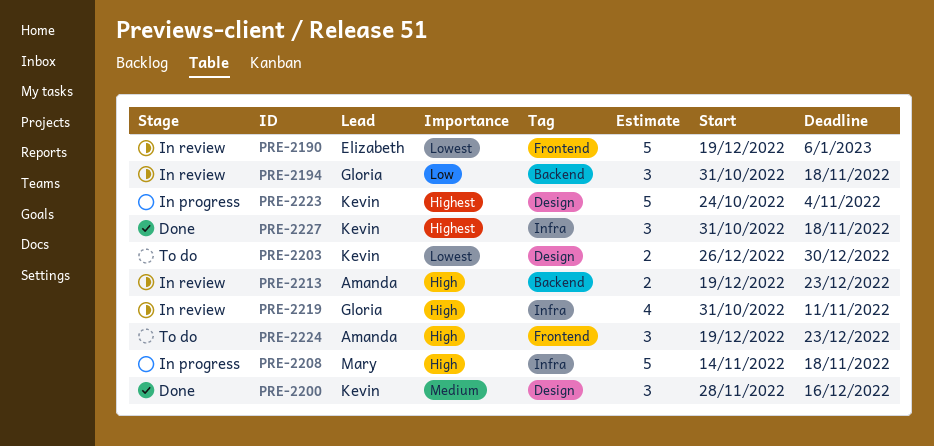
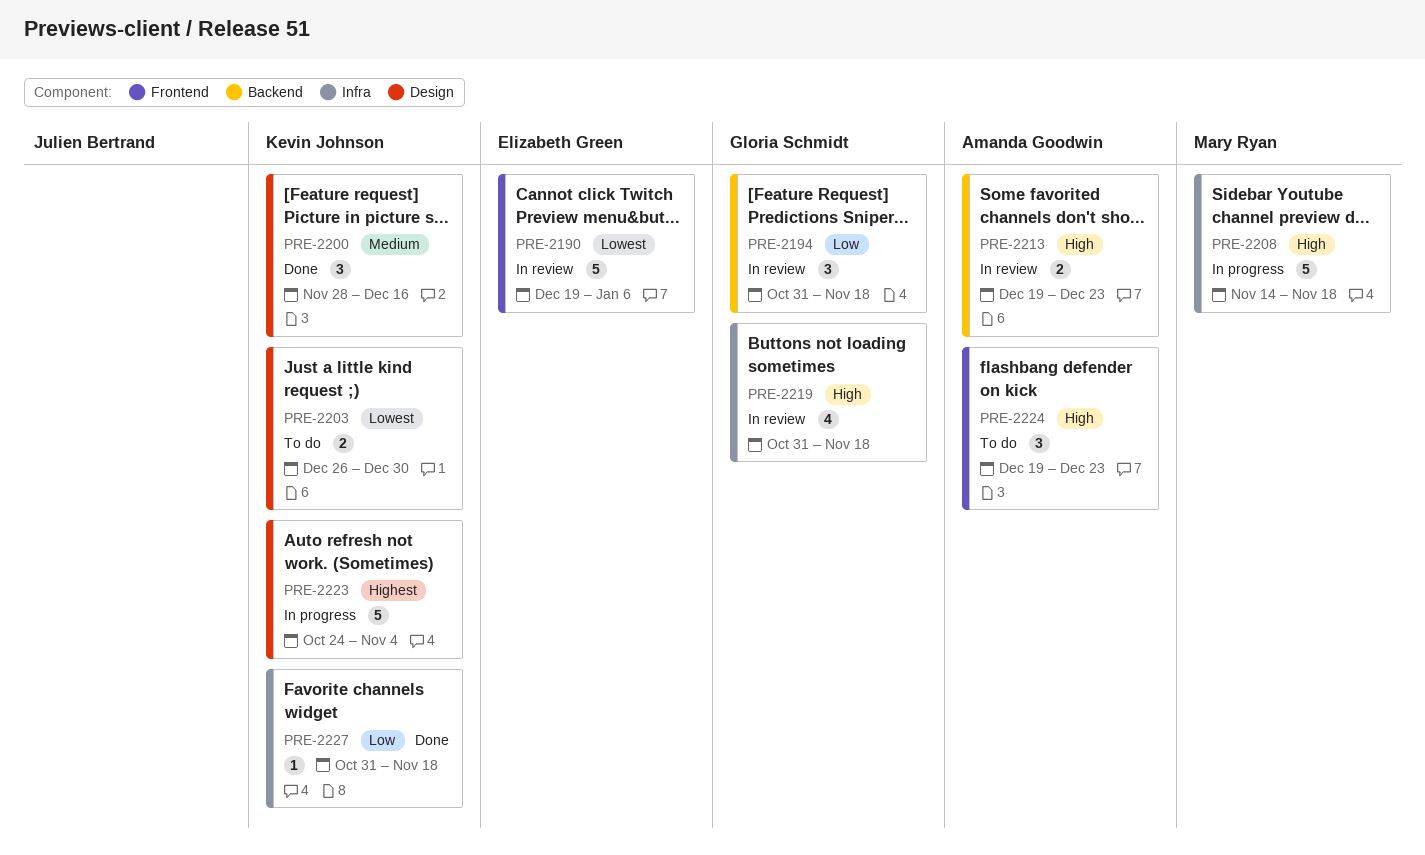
PRE-2219, due: Nov 11 -> Nov 18
PRE-2227, priority: Highest -> Low
PRE-2227, estimate: 3 -> 1

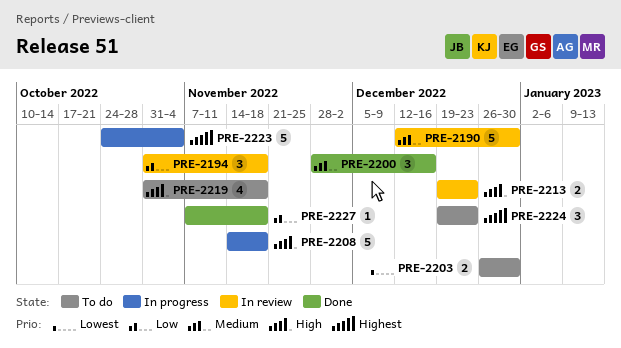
PRE-2190, priority: Lowest -> Medium
PRE-2190, start: Dec 19 -> Dec 12
PRE-2190, due: Jan 6 -> Dec 30
PRE-2219, status: In review -> To do
PRE-2224, priority: High -> Highest
PRE-2227, start: Oct 31 -> Nov 7

